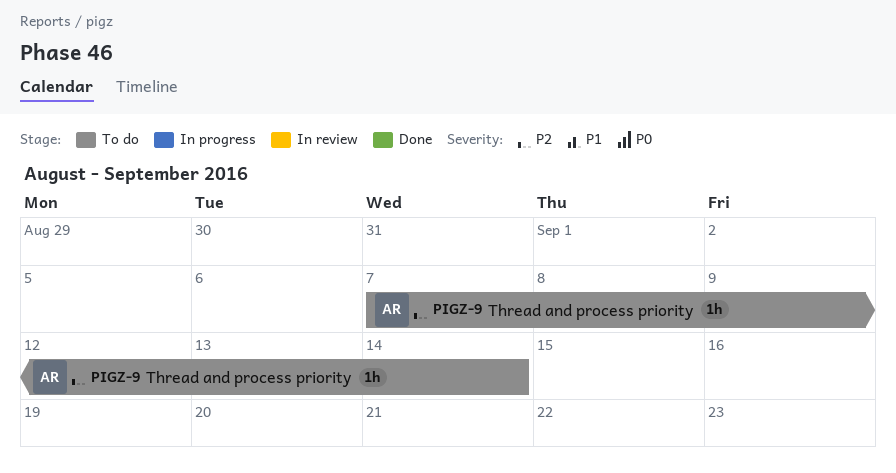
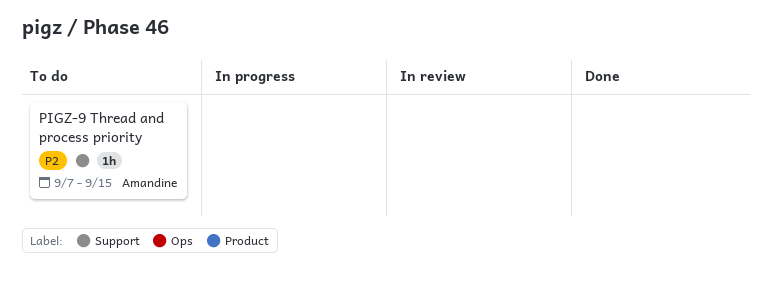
PIGZ-9, due: Sep 14 -> Sep 15

